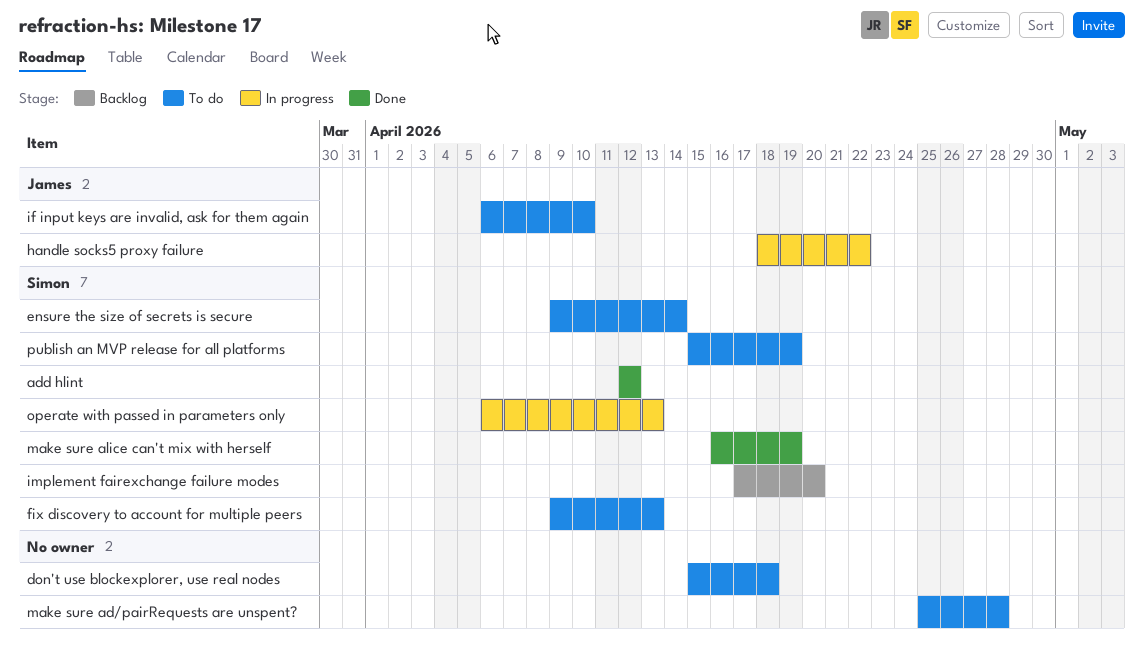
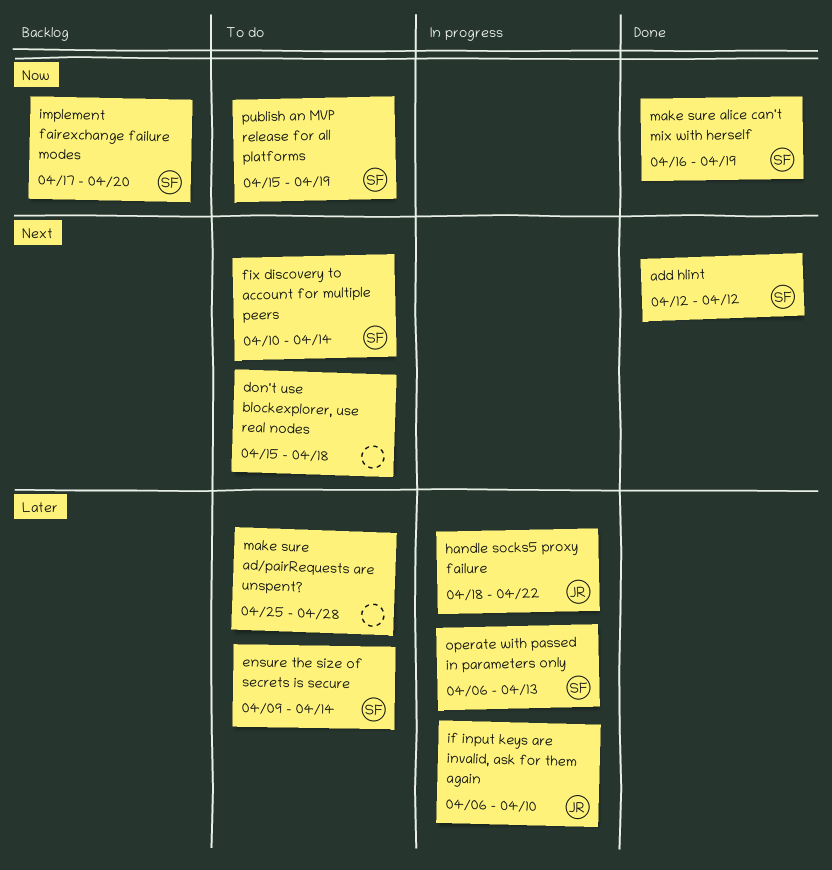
fix discovery to account for multiple peers, start: Apr 9 -> Apr 10
fix discovery to account for multiple peers, due: Apr 13 -> Apr 14
if input keys are invalid, ask for them again, status: To do -> In progress

